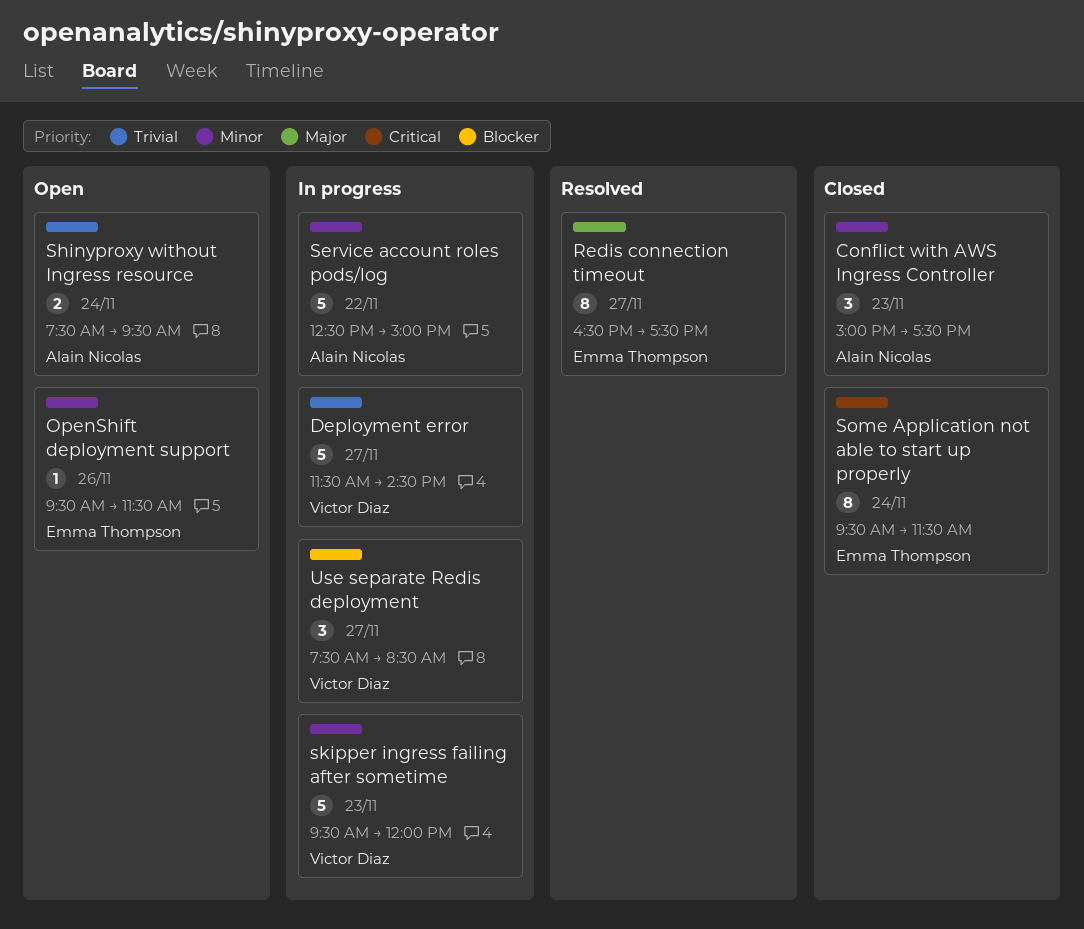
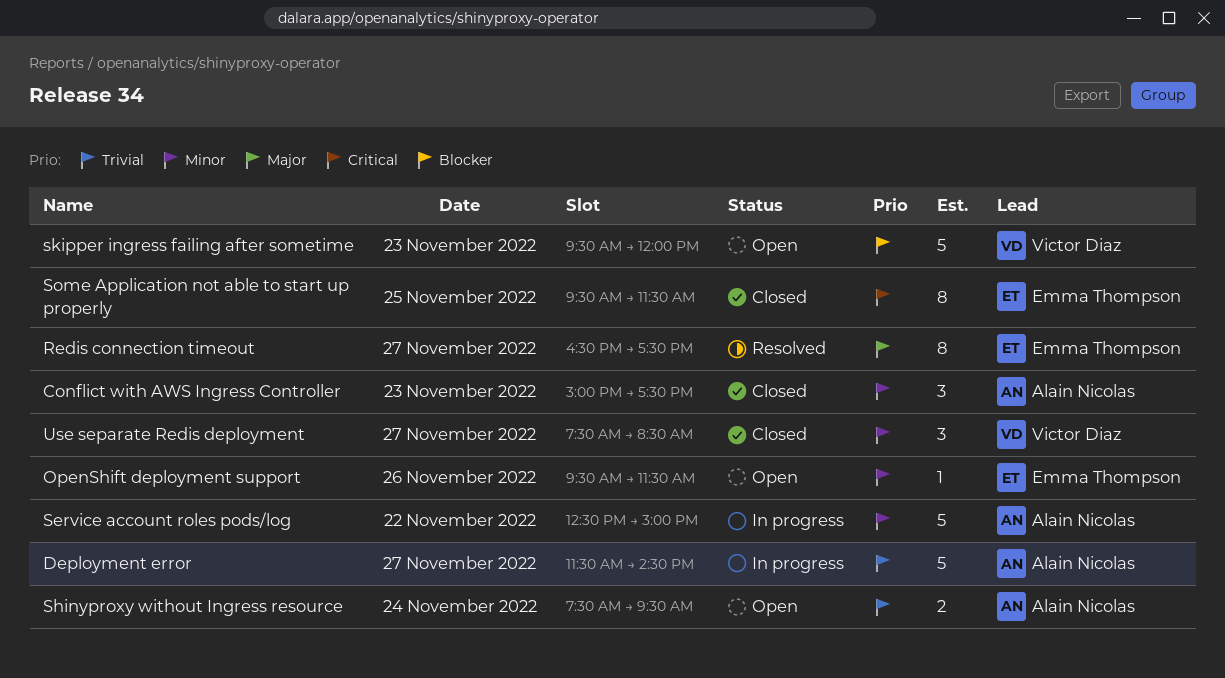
Deployment error, owner: Victor Diaz -> Alain Nicolas
skipper ingress failing after sometime, status: In progress -> Open
skipper ingress failing after sometime, priority: Minor -> Blocker
Some Application not able to start up properly, day: Nov 24 -> Nov 25
Use separate Redis deployment, status: In progress -> Closed
Use separate Redis deployment, priority: Blocker -> Minor

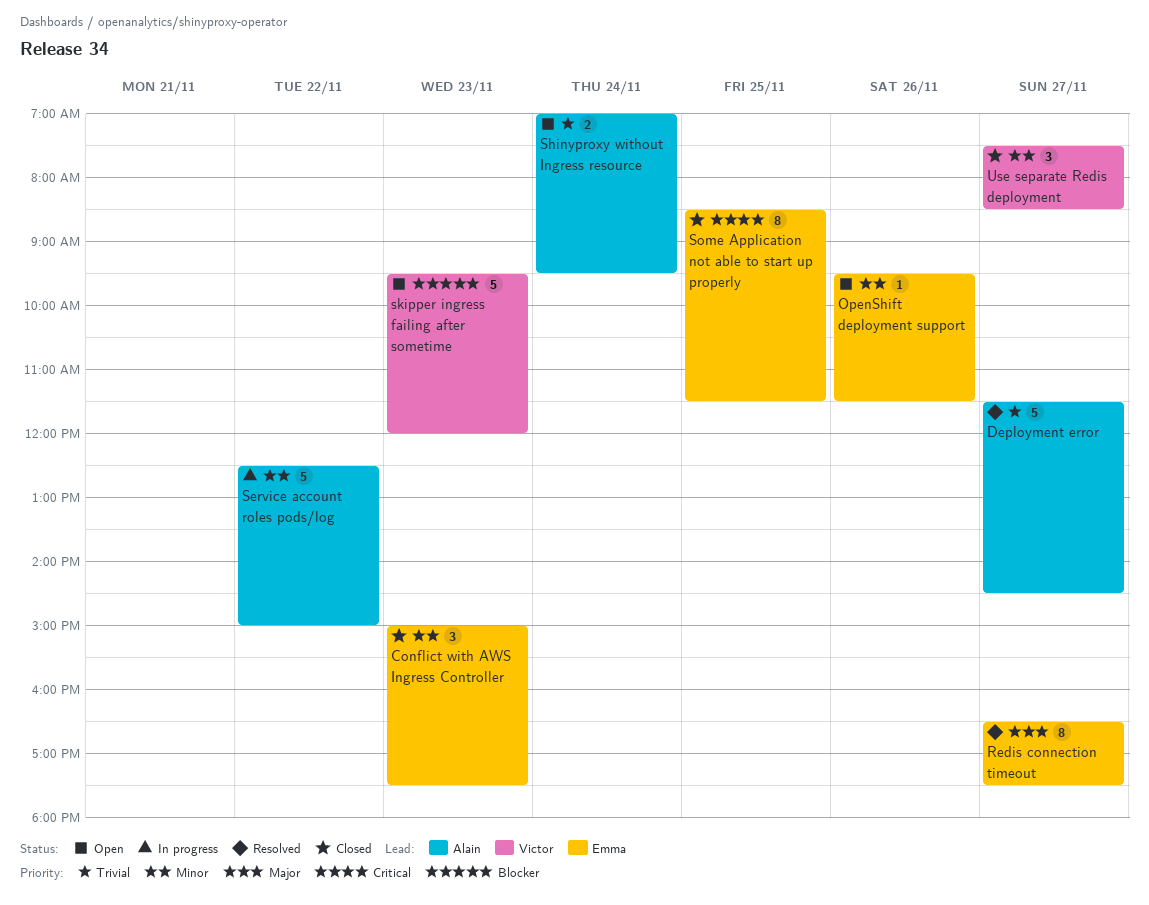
Conflict with AWS Ingress Controller, owner: Alain Nicolas -> Emma Thompson
Deployment error, status: In progress -> Resolved
Shinyproxy without Ingress resource, begins: 07:30 -> 07:00
Some Application not able to start up properly, begins: 09:30 -> 08:30

